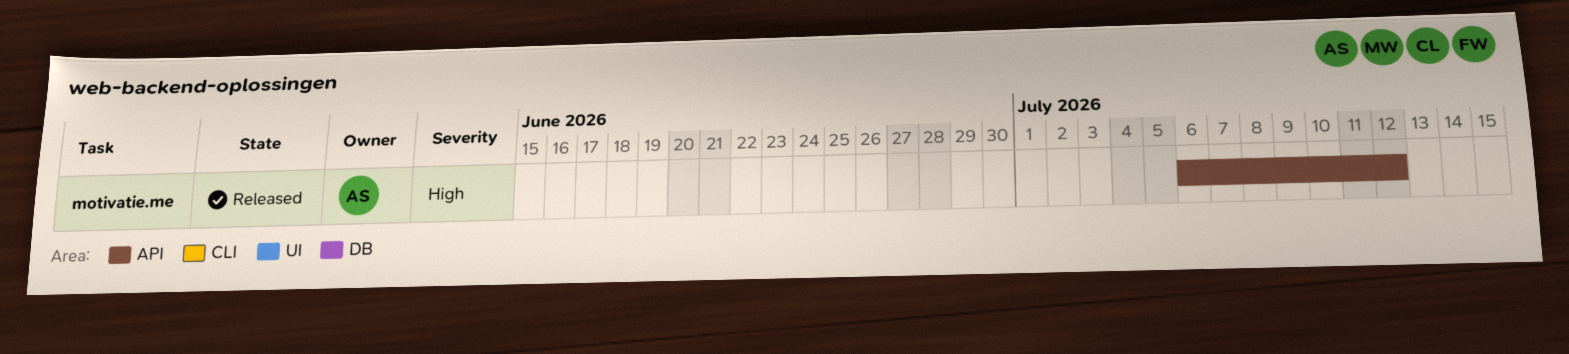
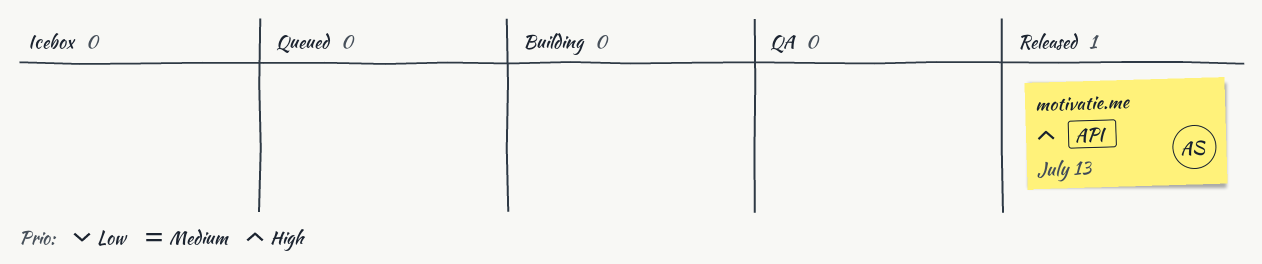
motivatie.me, due: Jul 12 -> Jul 13

